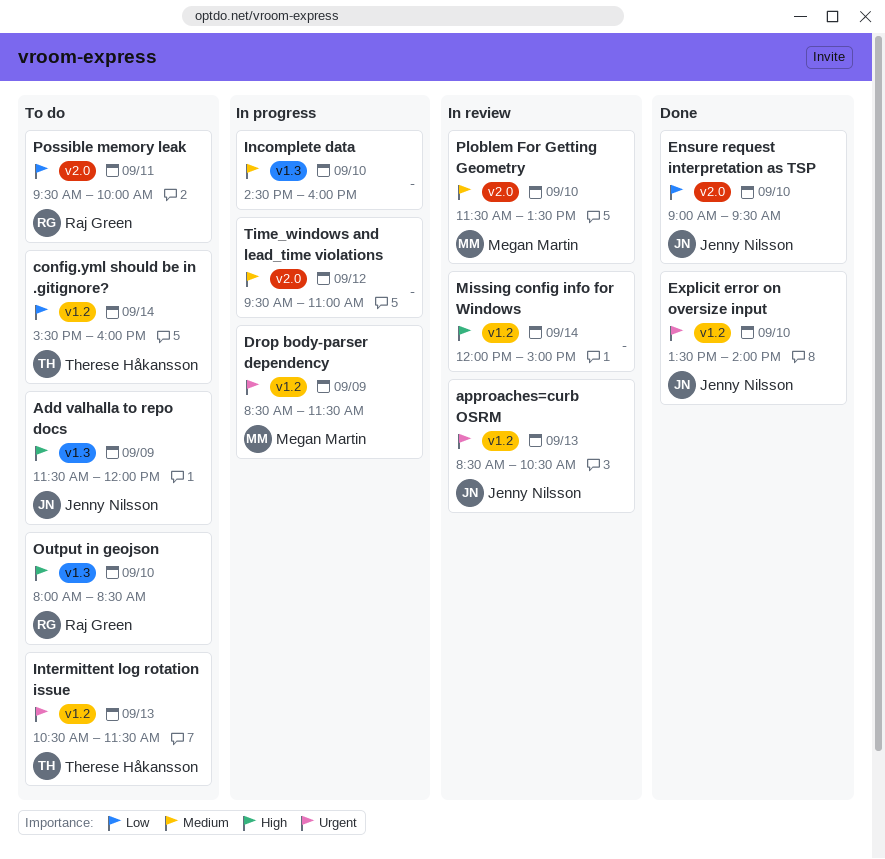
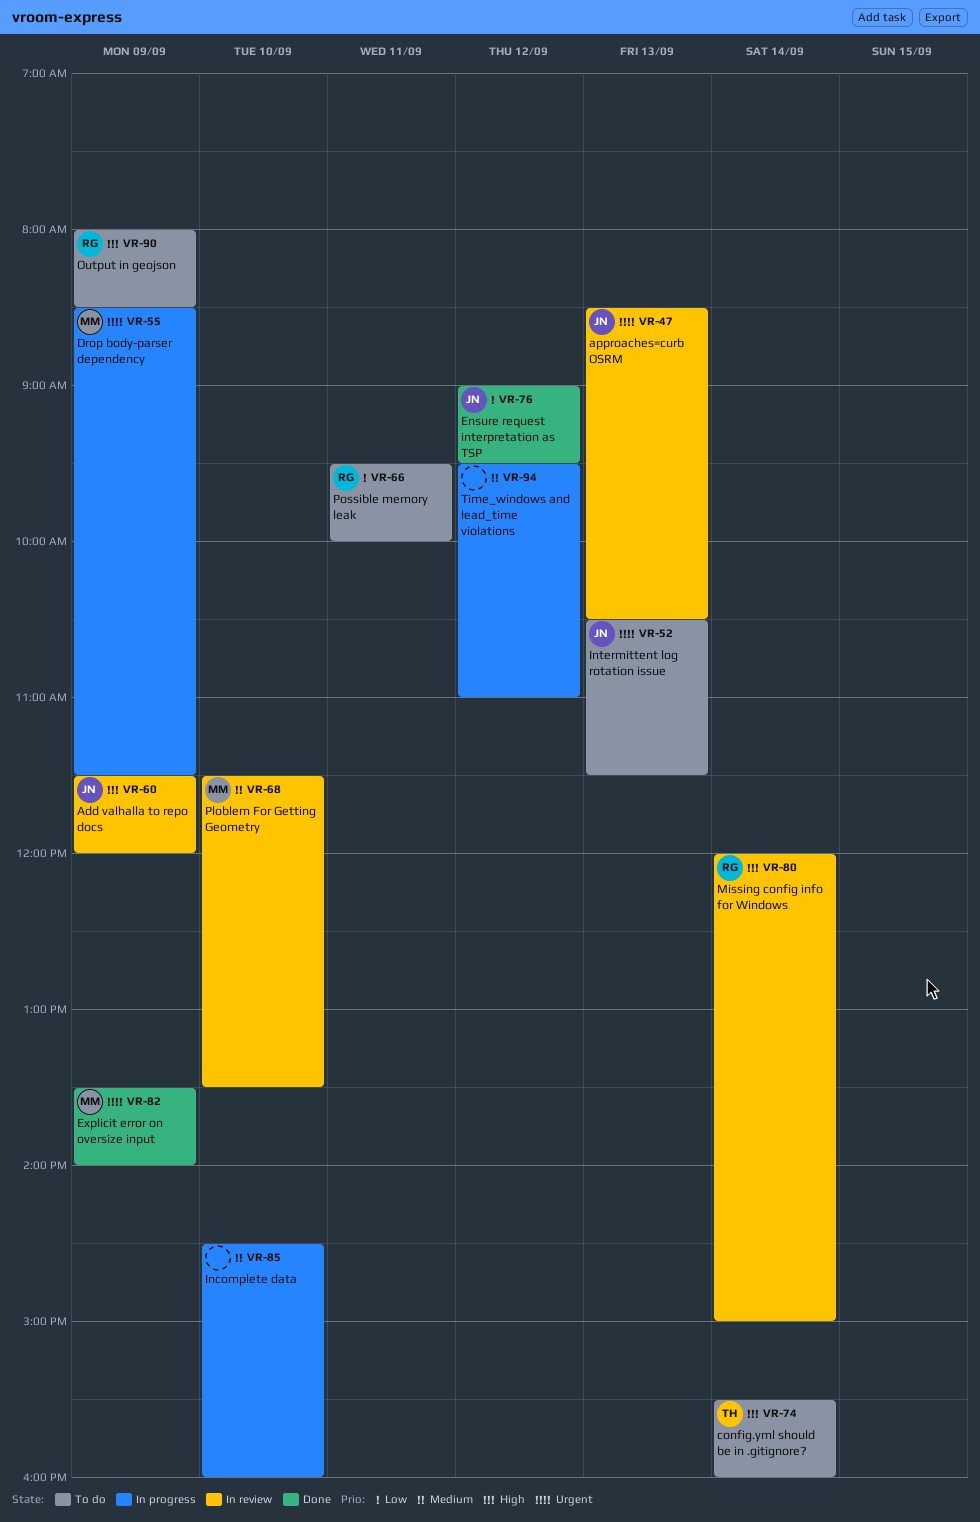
Add valhalla to repo docs, status: To do -> In review
config.yml should be in .gitignore?, priority: Low -> High
Ensure request interpretation as TSP, day: Sep 10 -> Sep 12
Explicit error on oversize input, owner: Jenny Nilsson -> Megan Martin
Explicit error on oversize input, day: Sep 10 -> Sep 9
Intermittent log rotation issue, owner: Therese Håkansson -> Jenny Nilsson
Missing config info for Windows, owner: none -> Raj Green
Output in geojson, day: Sep 10 -> Sep 9

